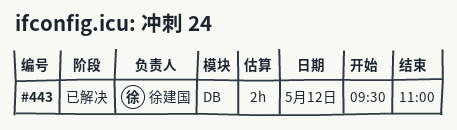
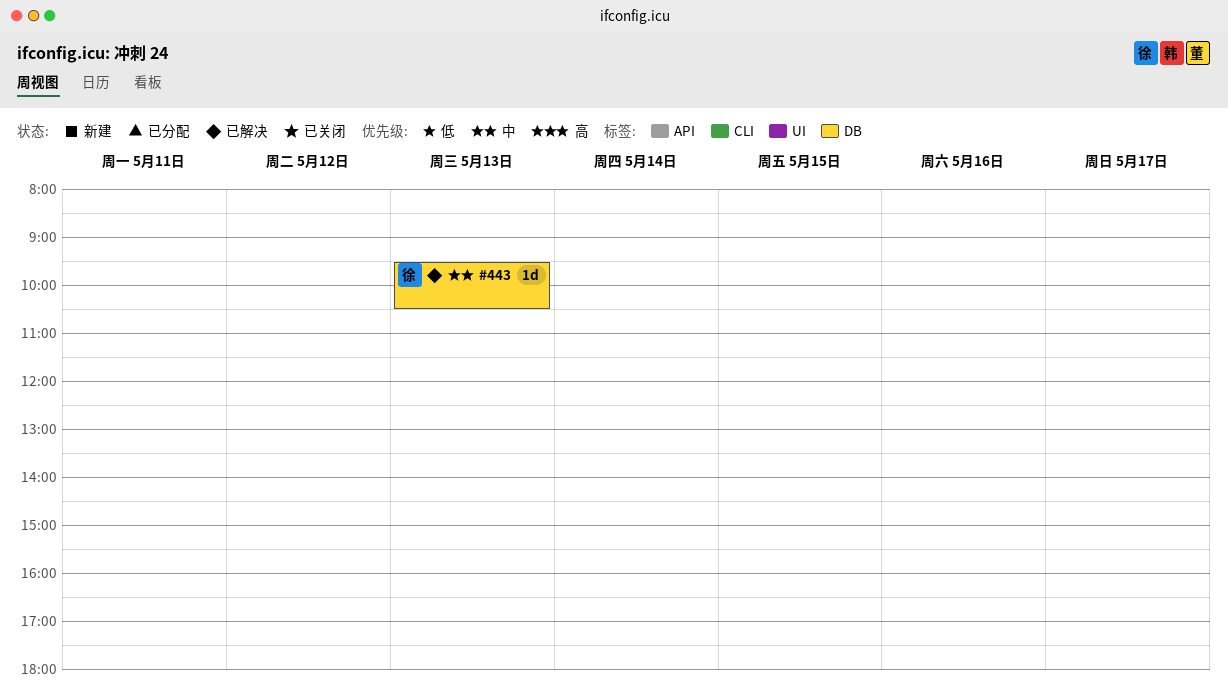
#443, estimate: 2h -> 1d
#443, day: May 12 -> May 13
#443, ends: 11:00 -> 10:30

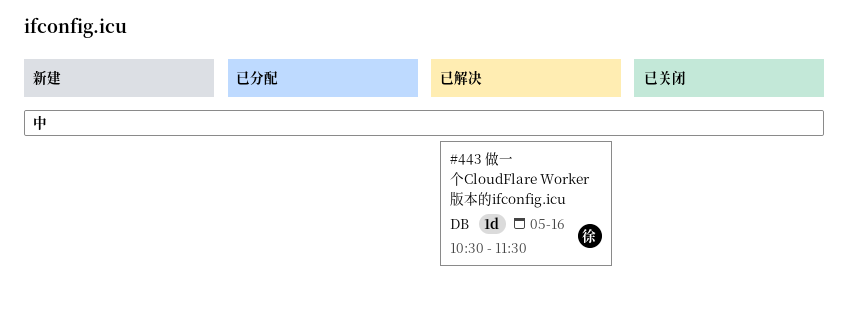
#443, day: May 13 -> May 16
#443, begins: 09:30 -> 10:30
#443, ends: 10:30 -> 11:30

